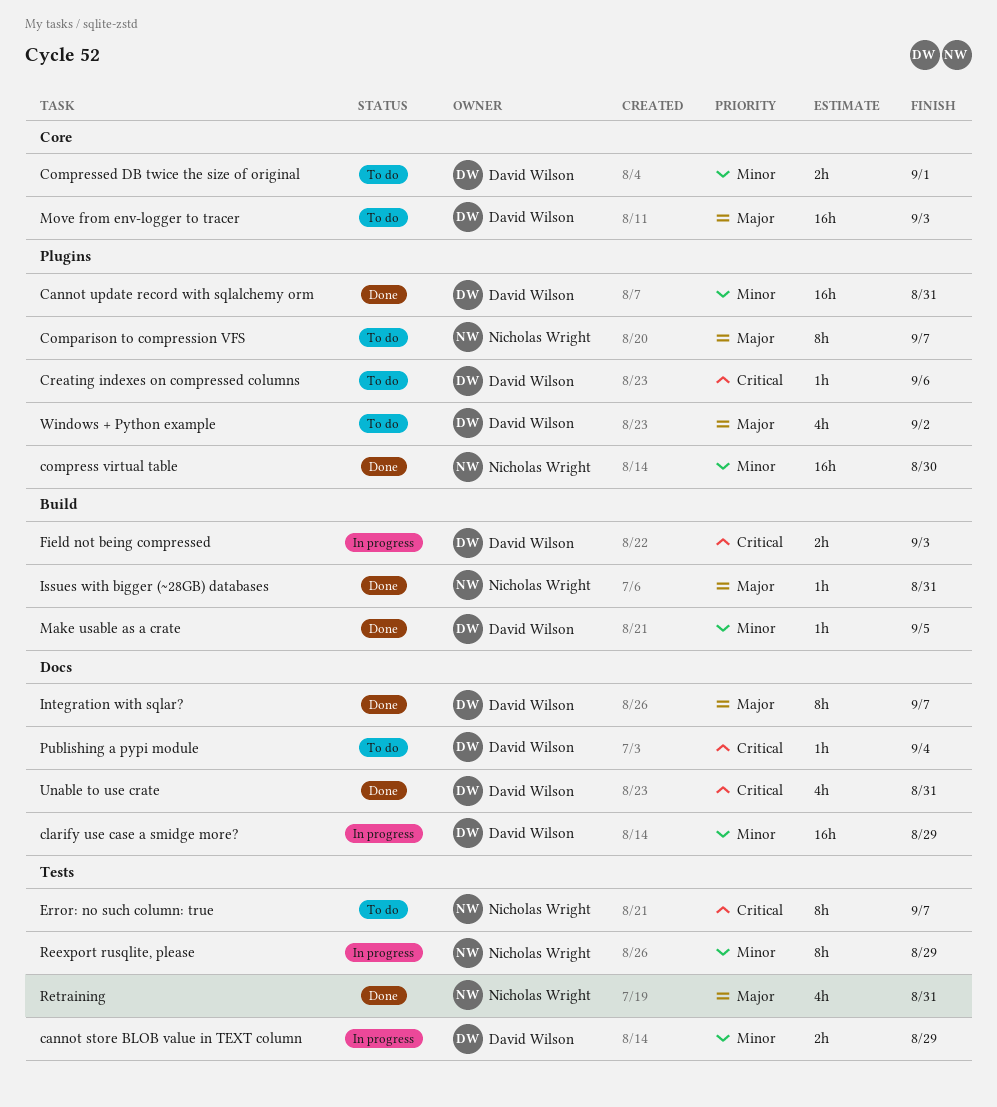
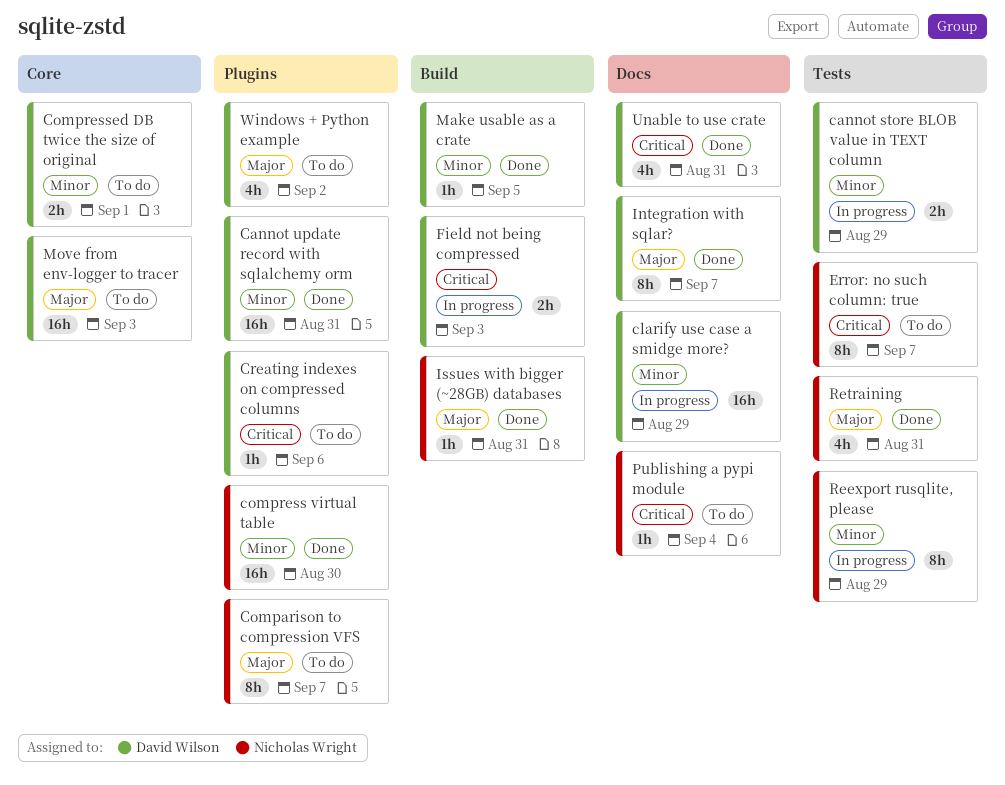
Publishing a pypi module, owner: David Wilson -> Nicholas Wright

